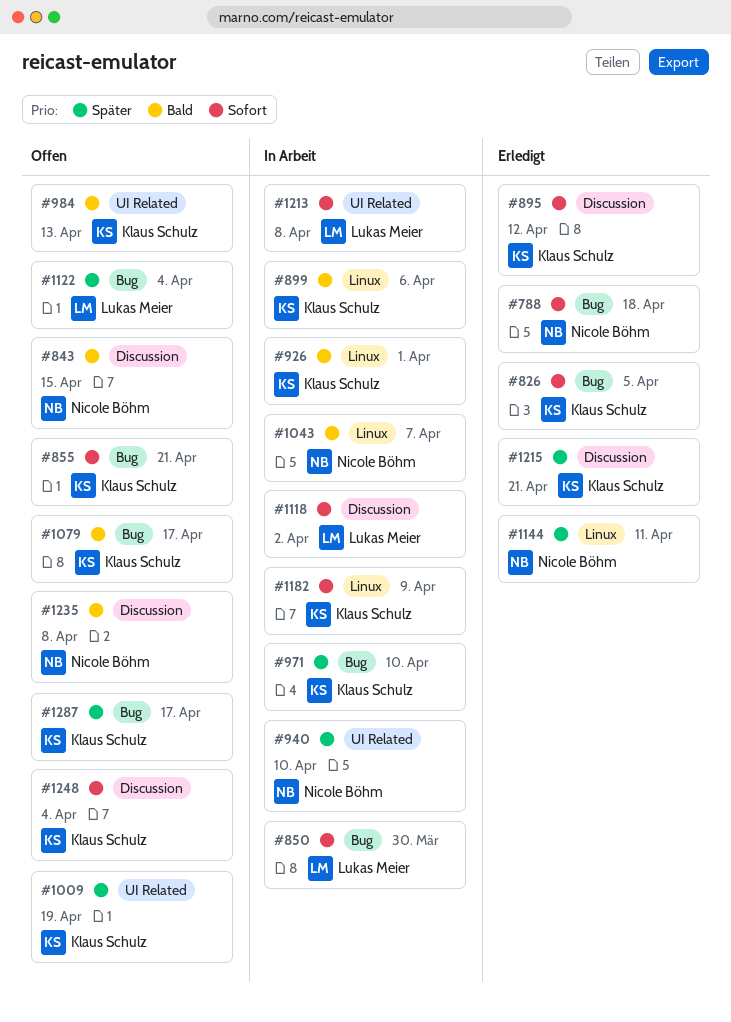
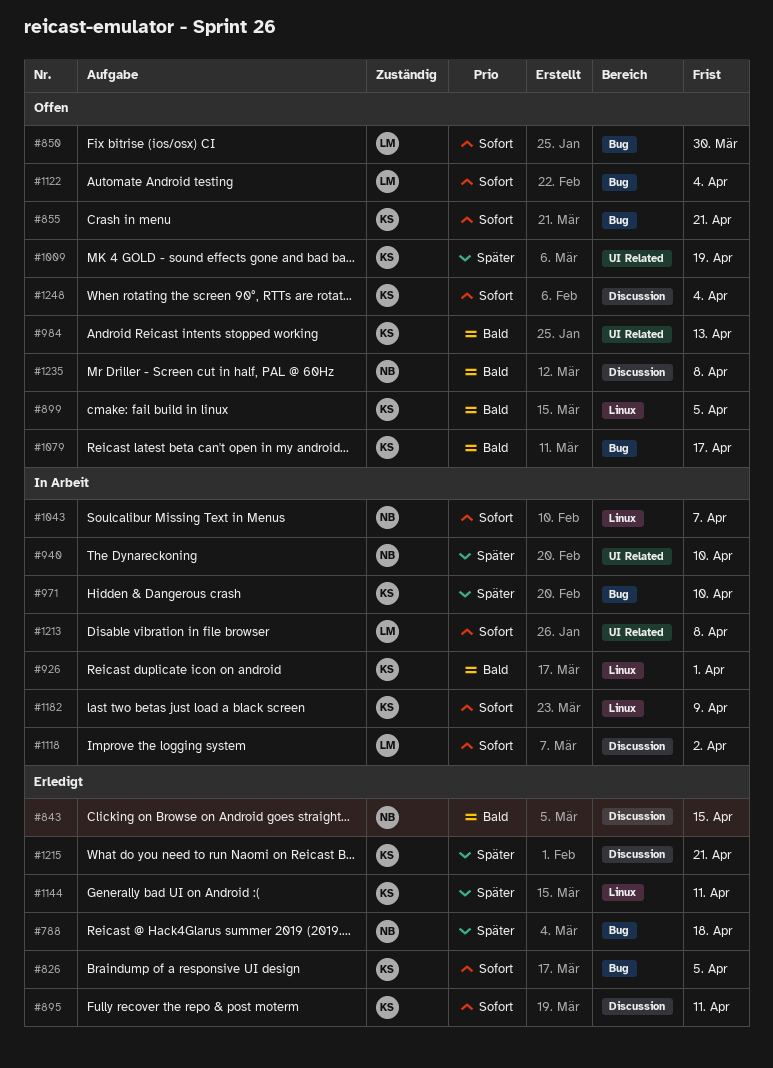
#788, priority: Sofort -> Später
#843, status: Offen -> Erledigt
#850, status: In Arbeit -> Offen
#895, due: Apr 12 -> Apr 11
#899, status: In Arbeit -> Offen
#899, due: Apr 6 -> Apr 5
#1043, priority: Bald -> Sofort
#1122, priority: Später -> Sofort
#1144, owner: Nicole Böhm -> Klaus Schulz
#1287: present -> none

